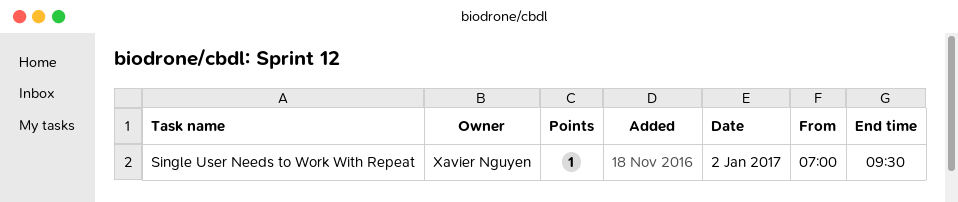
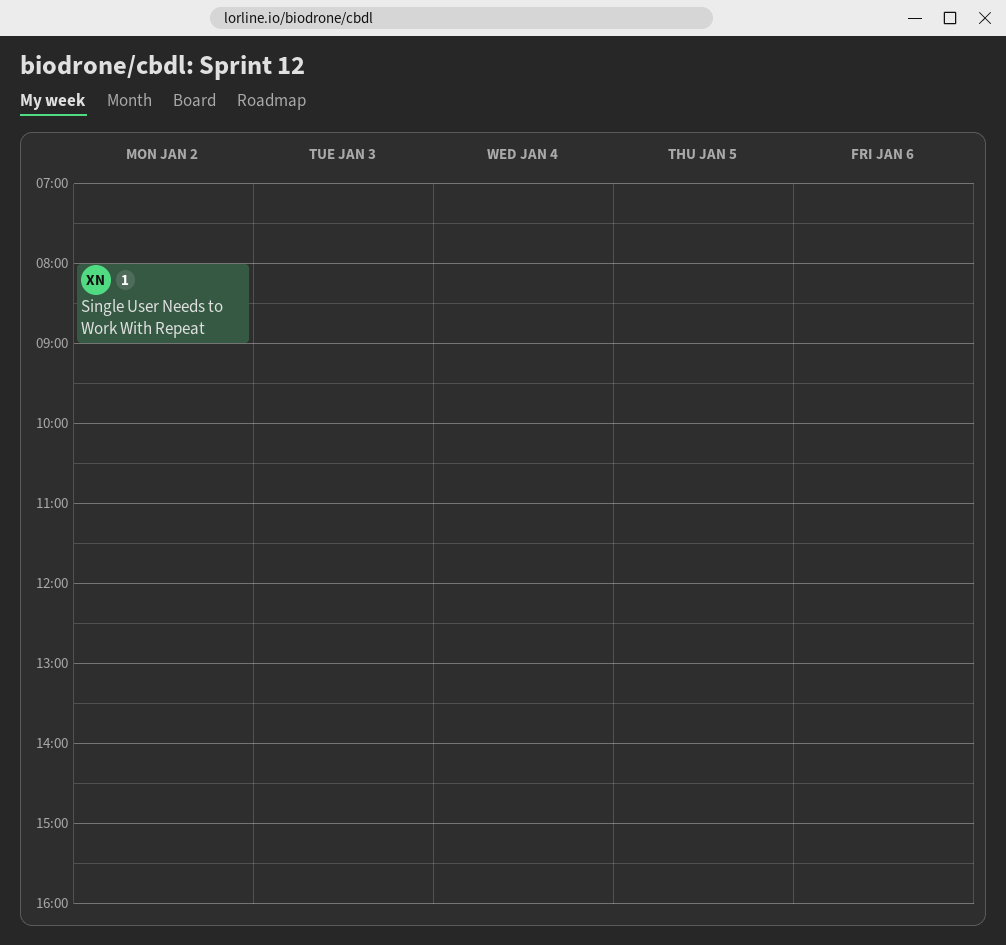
Single User Needs to Work With Repeat, begins: 07:00 -> 08:00
Single User Needs to Work With Repeat, ends: 09:30 -> 09:00

